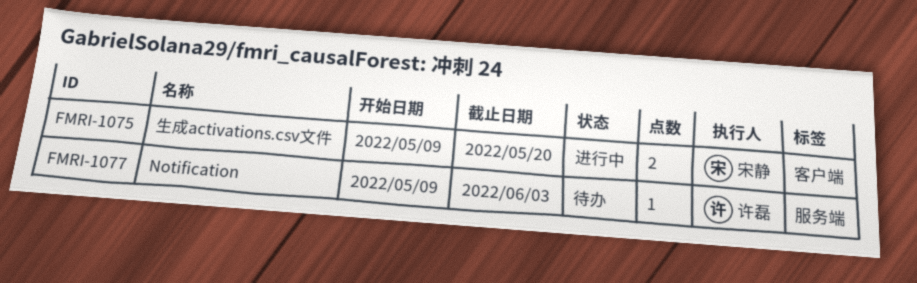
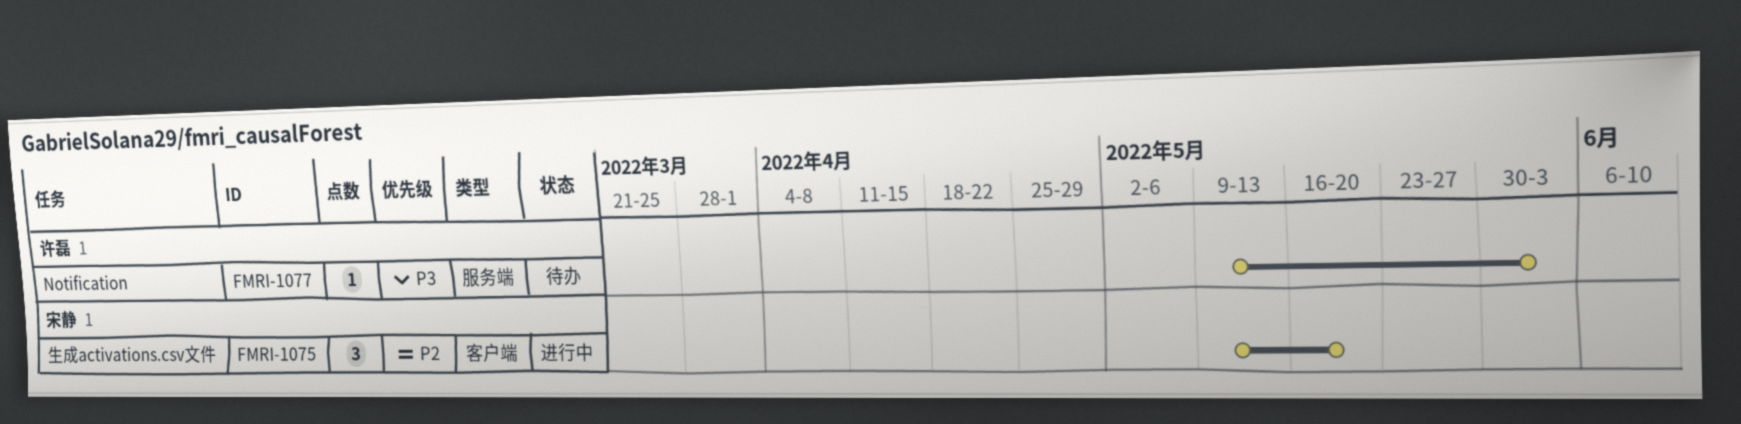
FMRI-1075, estimate: 2 -> 3

